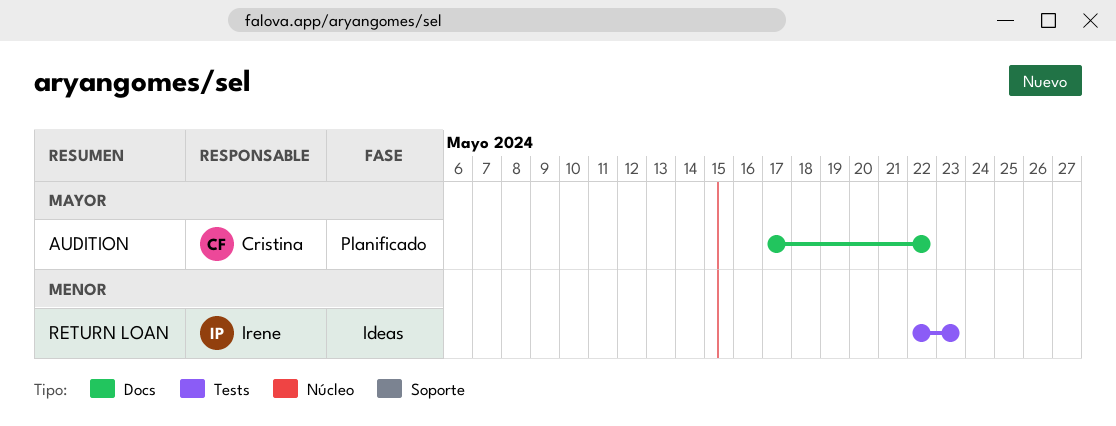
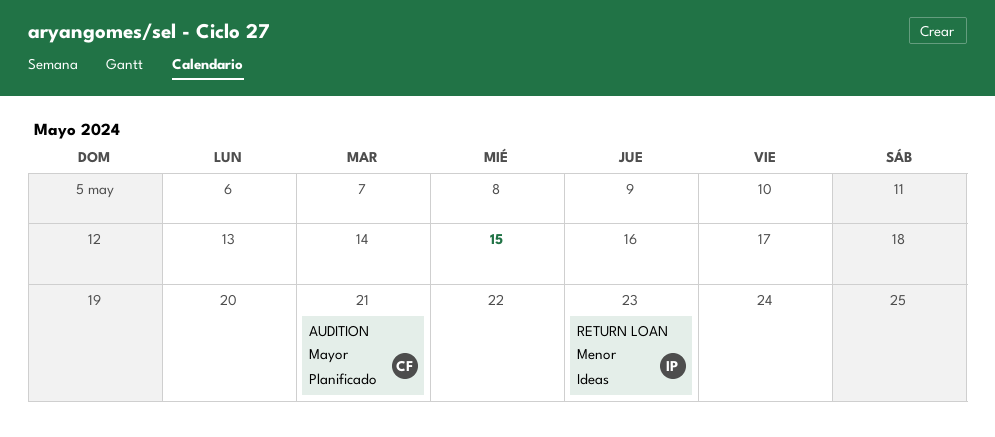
AUDITION, due: May 22 -> May 21

